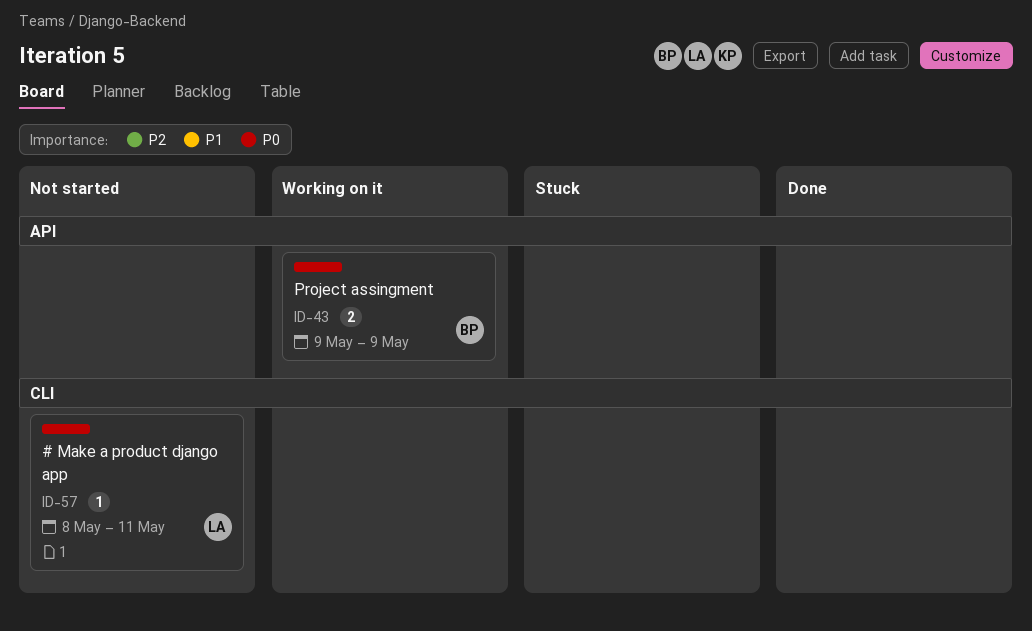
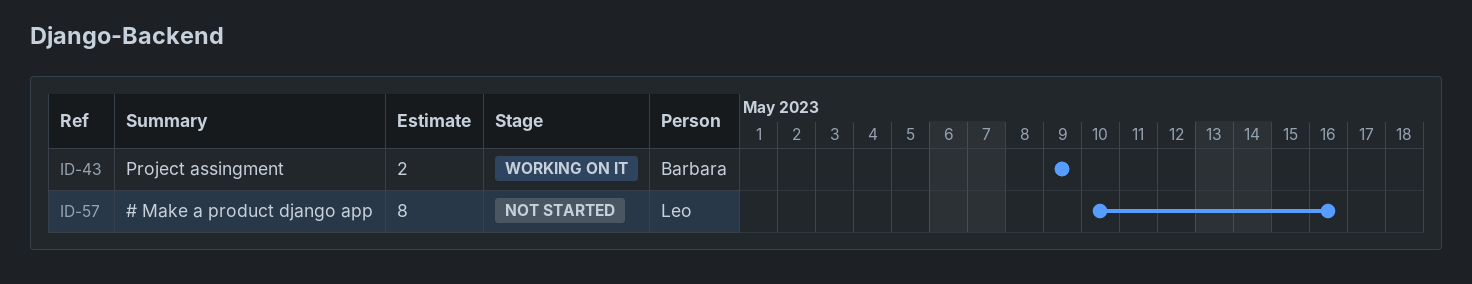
ID-57, estimate: 1 -> 8
ID-57, start: May 8 -> May 10
ID-57, due: May 11 -> May 16

